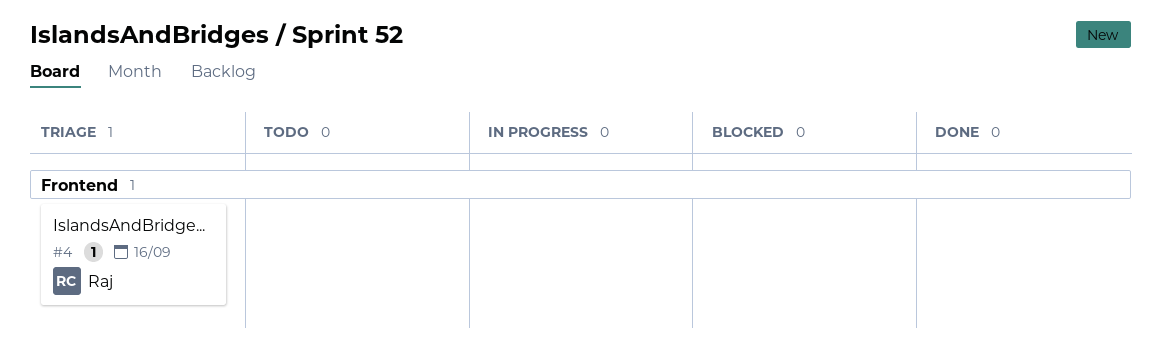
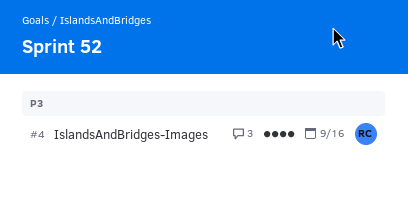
#4, estimate: 1 -> 4

